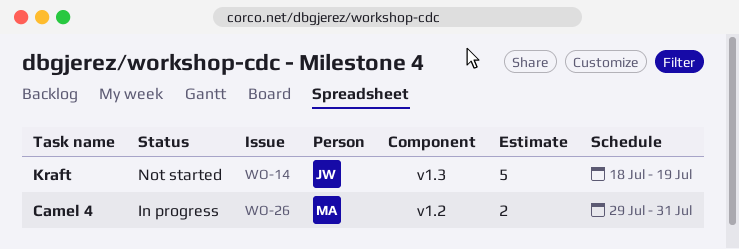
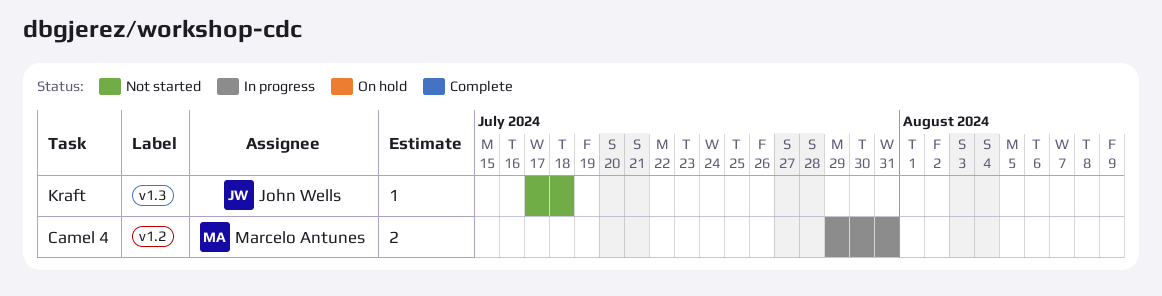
Kraft, estimate: 5 -> 1
Kraft, start: Jul 18 -> Jul 17
Kraft, due: Jul 19 -> Jul 18

